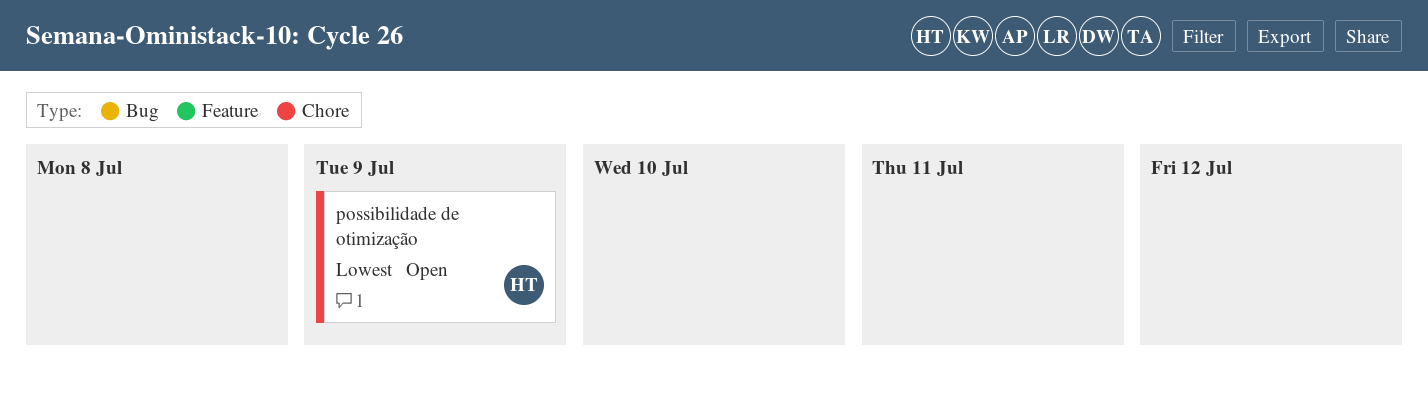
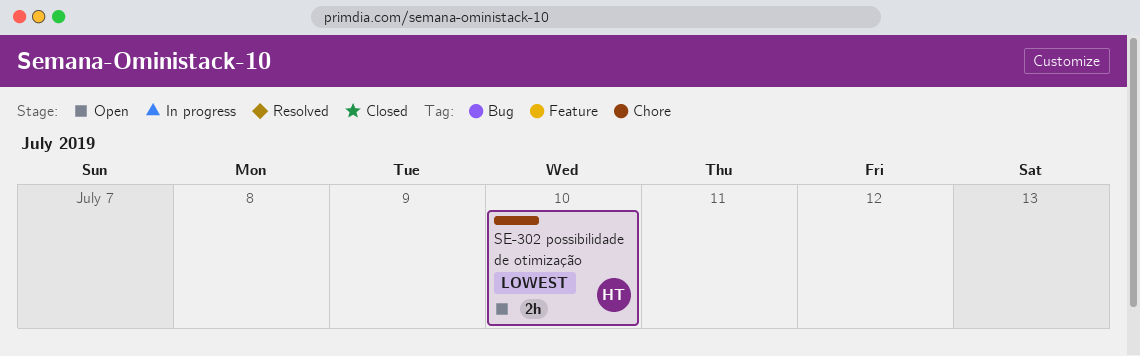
possibilidade de otimização, due: Jul 9 -> Jul 10

